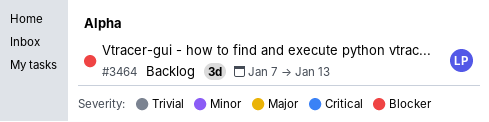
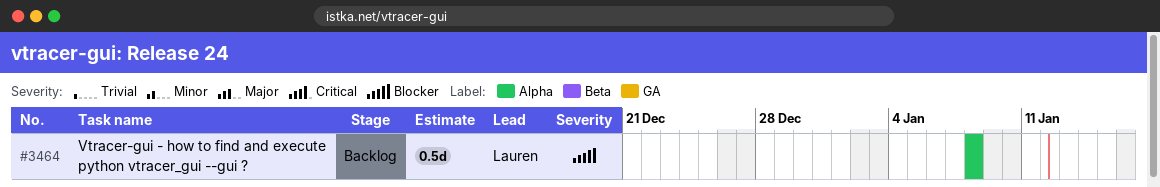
#3464, estimate: 3d -> 0.5d
#3464, start: Jan 7 -> Jan 8
#3464, due: Jan 13 -> Jan 8

